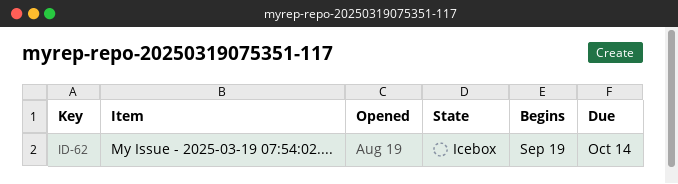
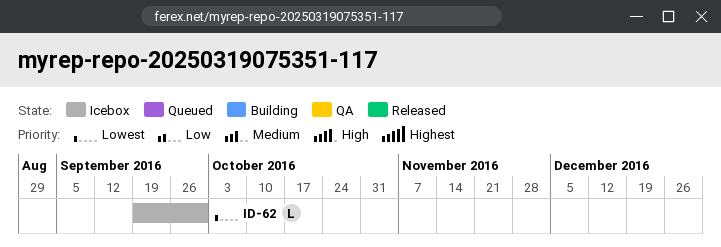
ID-62, due: Oct 14 -> Sep 30

